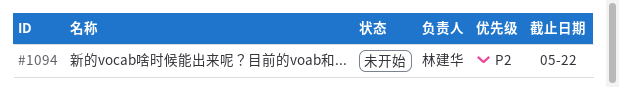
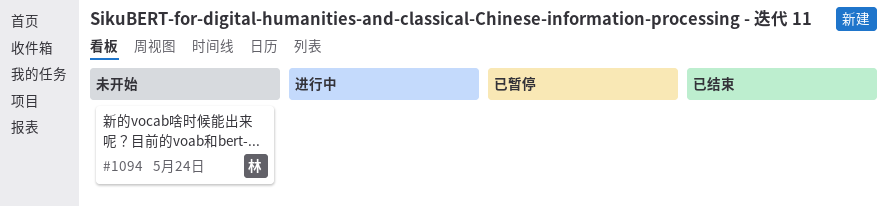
#1094, due: May 22 -> May 24

